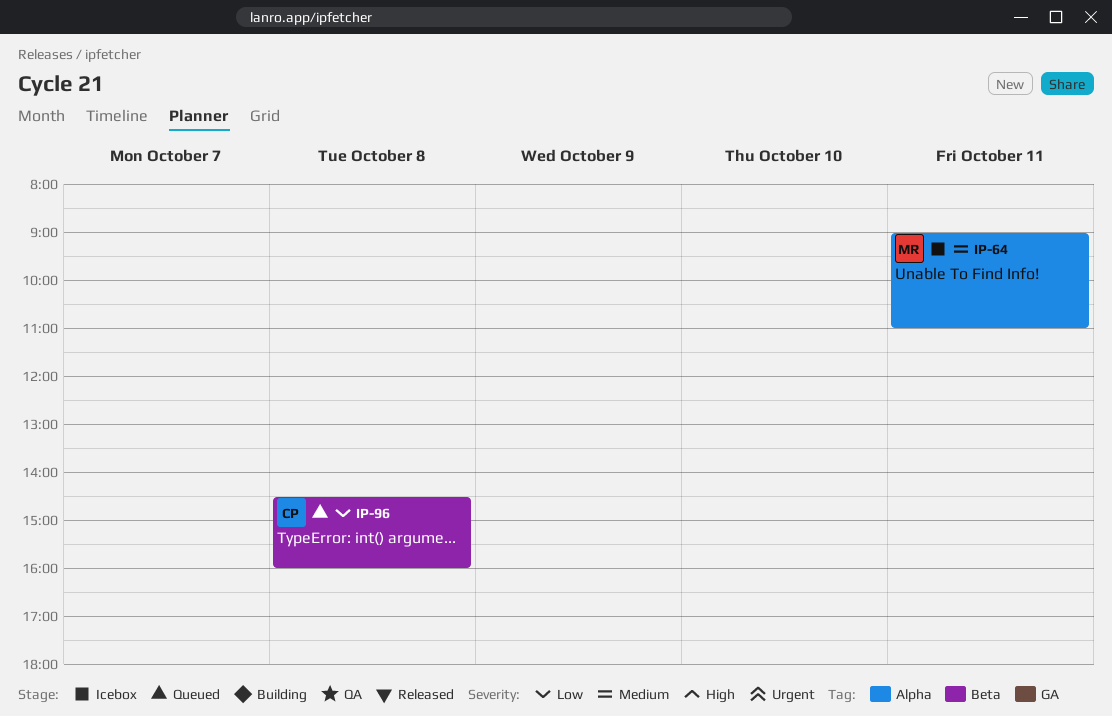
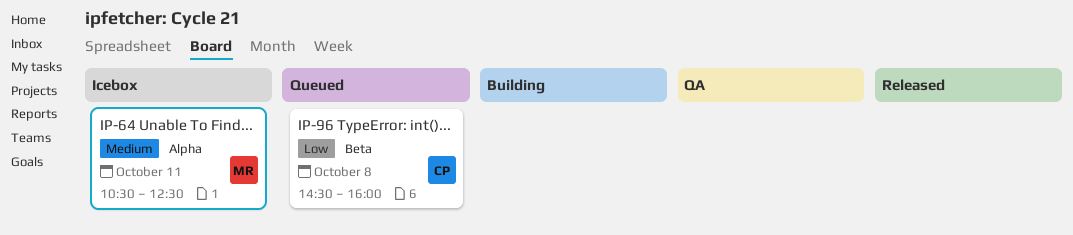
IP-64, begins: 09:00 -> 10:30
IP-64, ends: 11:00 -> 12:30

